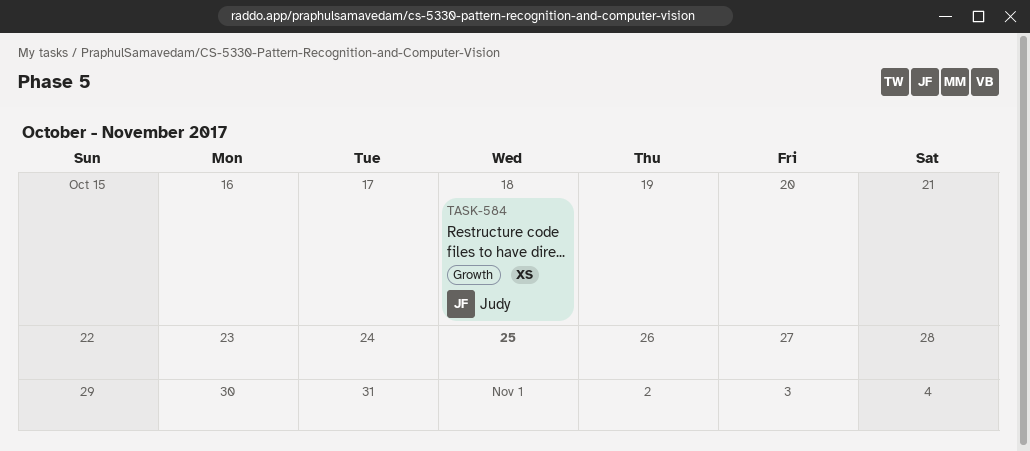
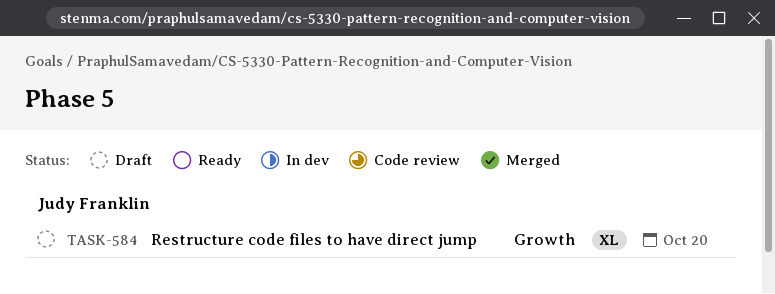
TASK-584, estimate: XS -> XL
TASK-584, due: Oct 18 -> Oct 20

